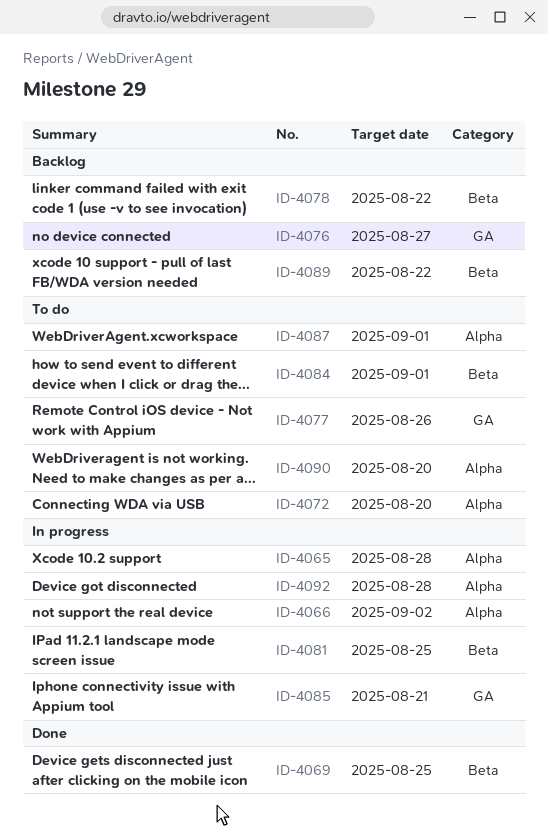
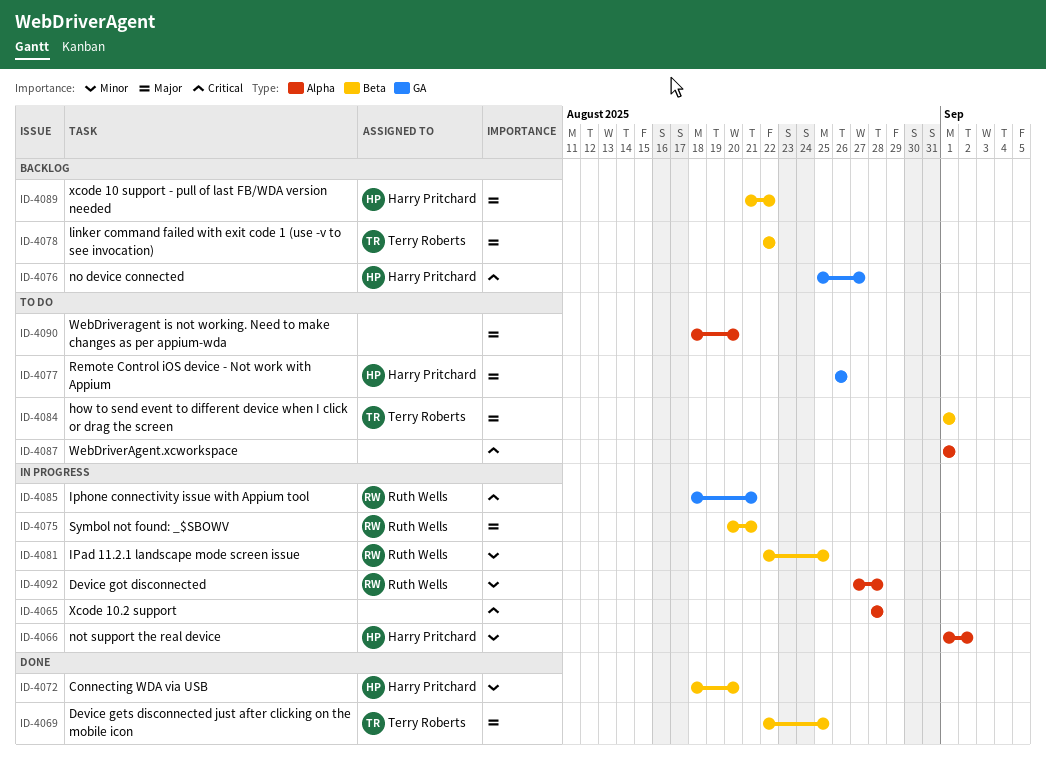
ID-4072, status: To do -> Done
ID-4072, label: Alpha -> Beta
ID-4075: none -> present

